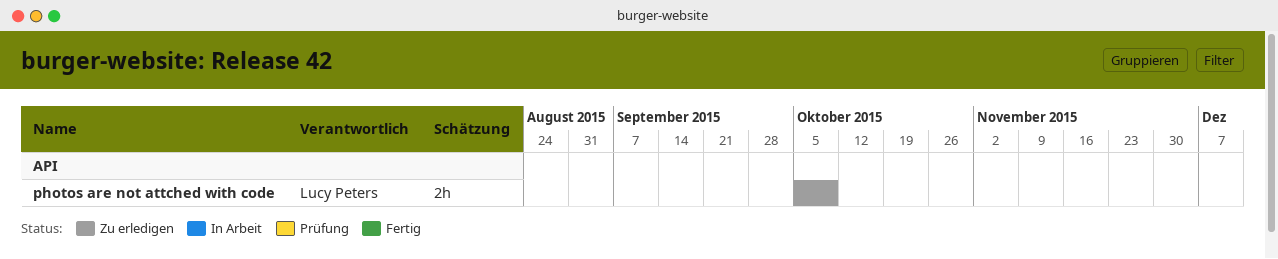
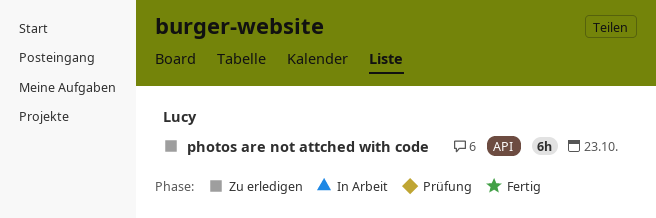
photos are not attched with code, estimate: 2h -> 6h
photos are not attched with code, due: Oct 9 -> Oct 23

